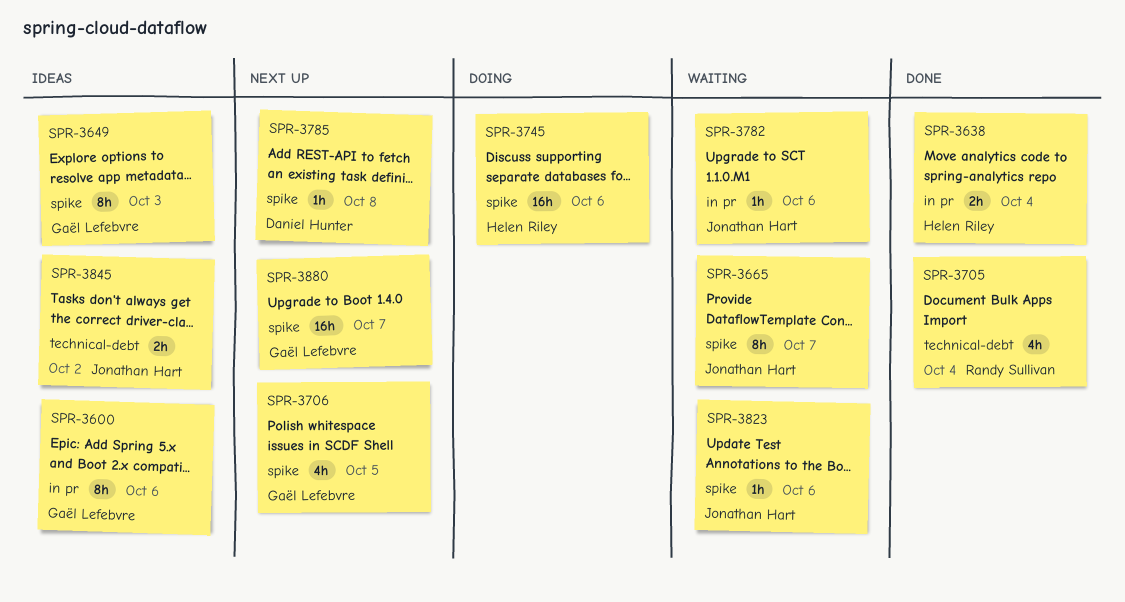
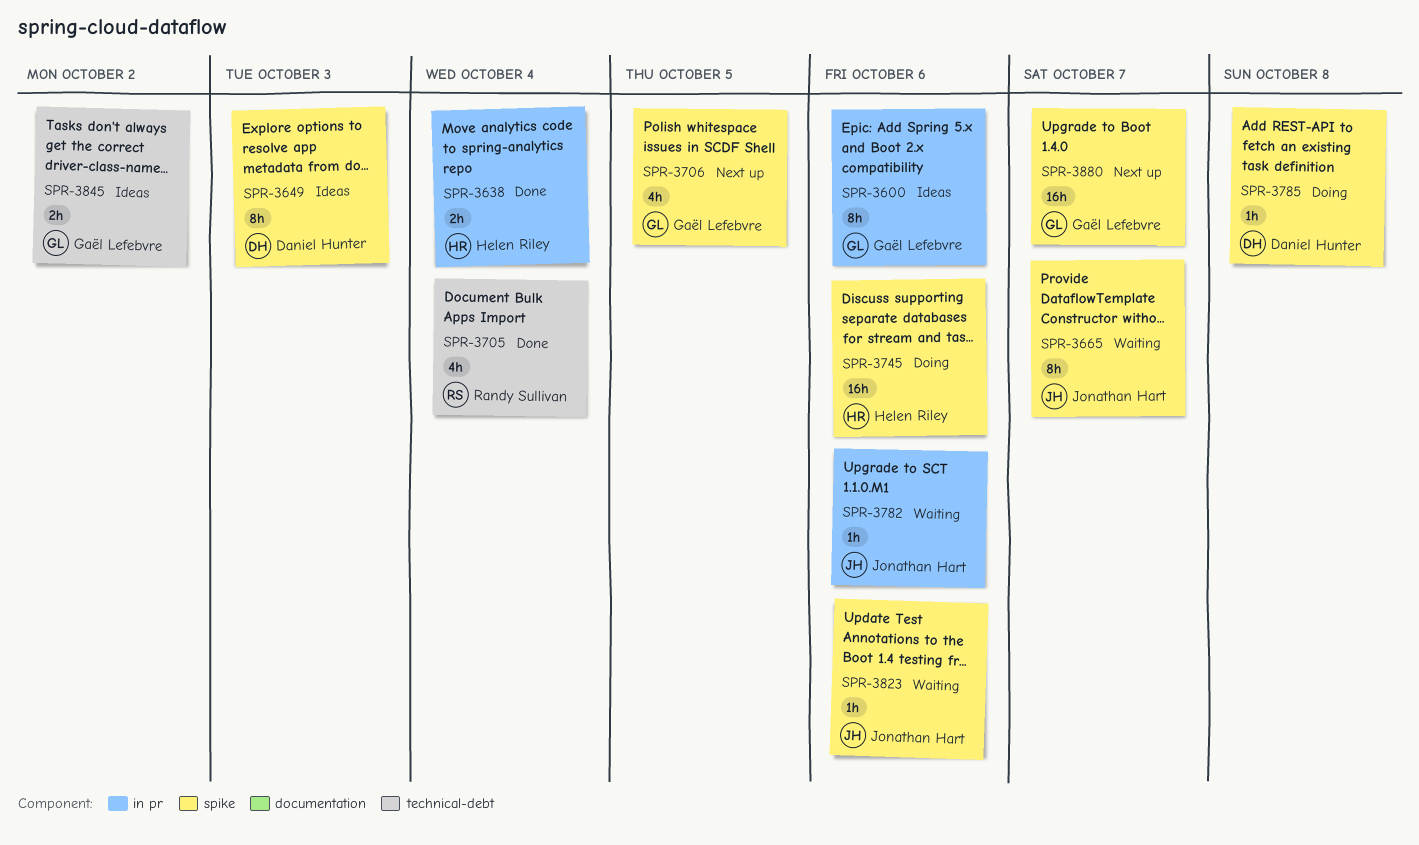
SPR-3649, owner: Gaël Lefebvre -> Daniel Hunter
SPR-3785, status: Next up -> Doing
SPR-3845, owner: Jonathan Hart -> Gaël Lefebvre

